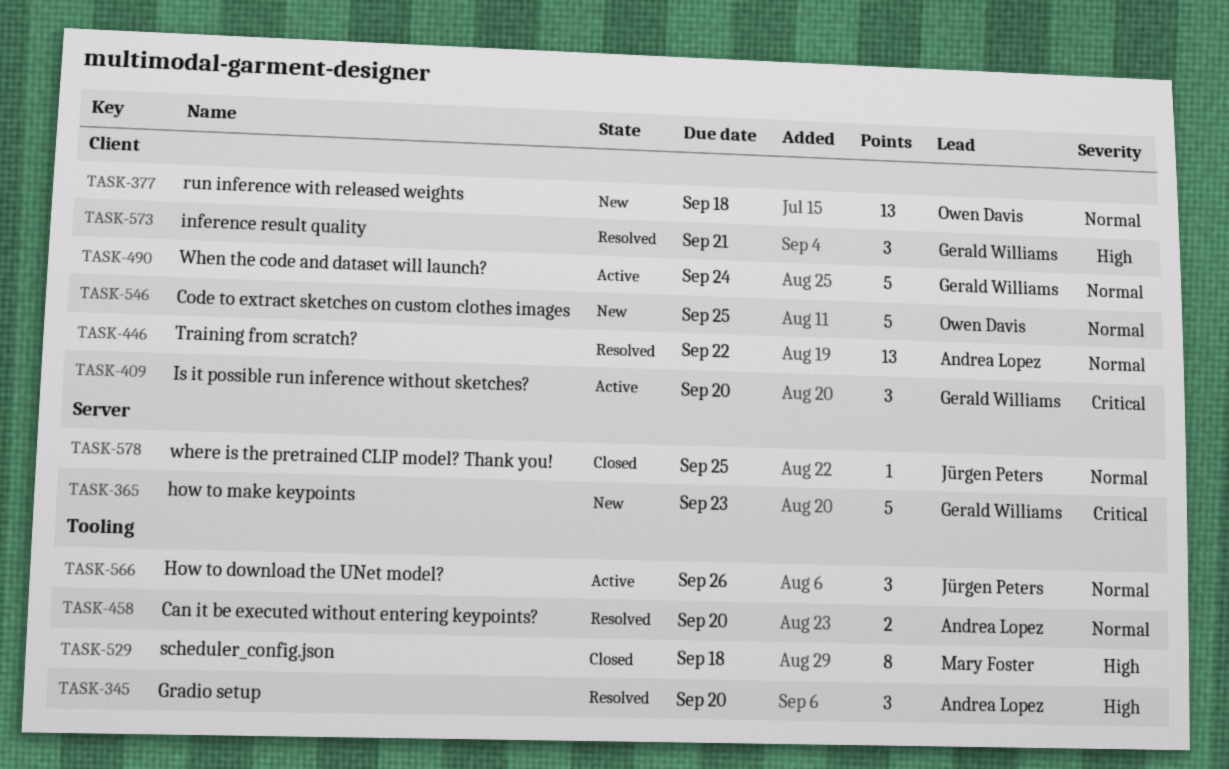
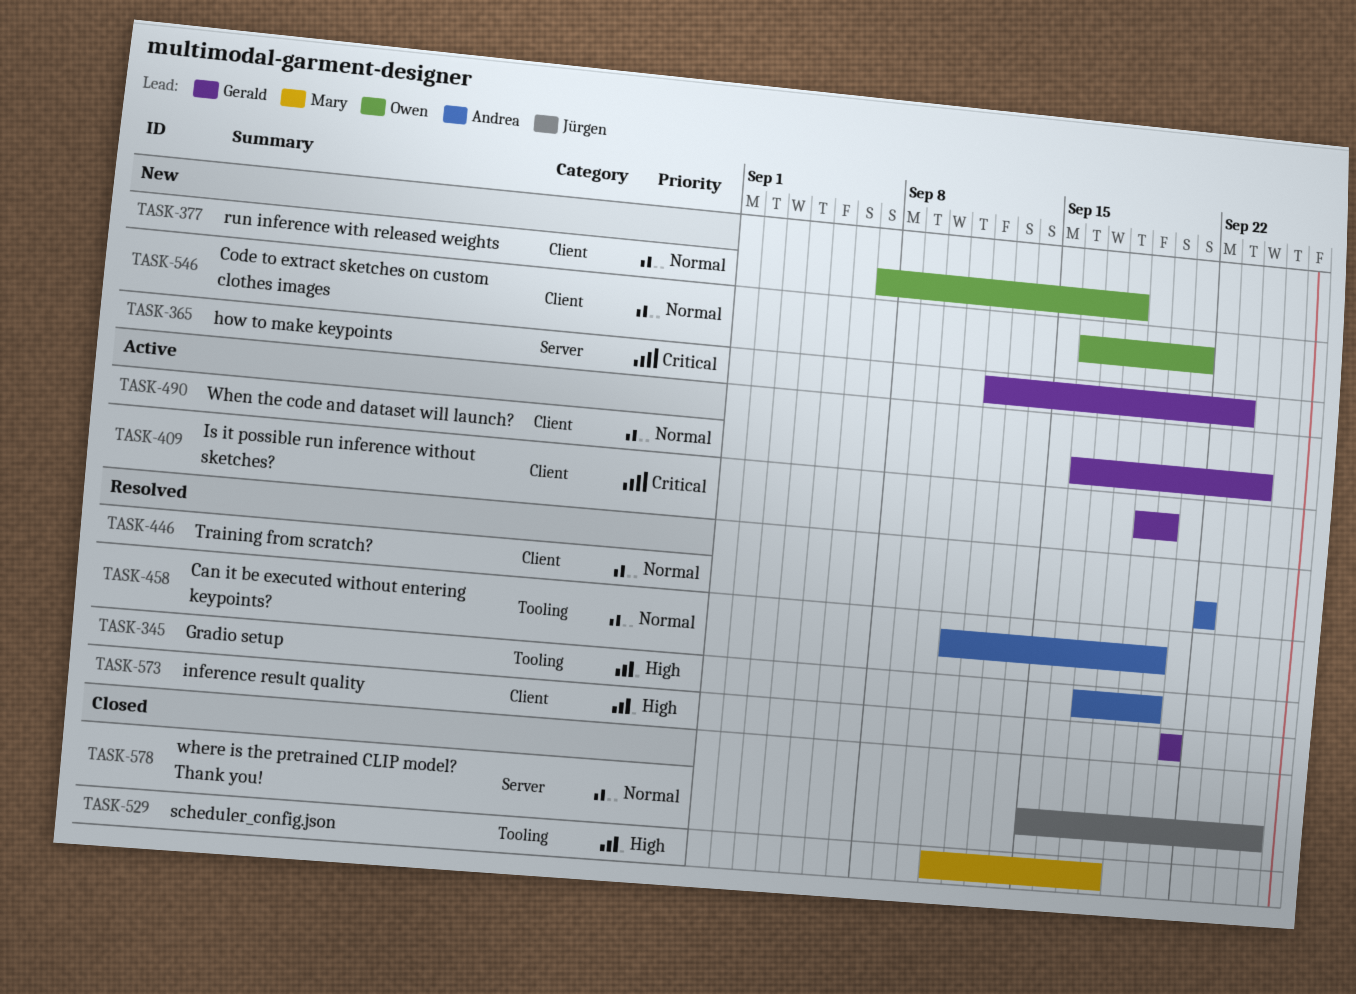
TASK-546, due: Sep 25 -> Sep 21
TASK-566: present -> none

